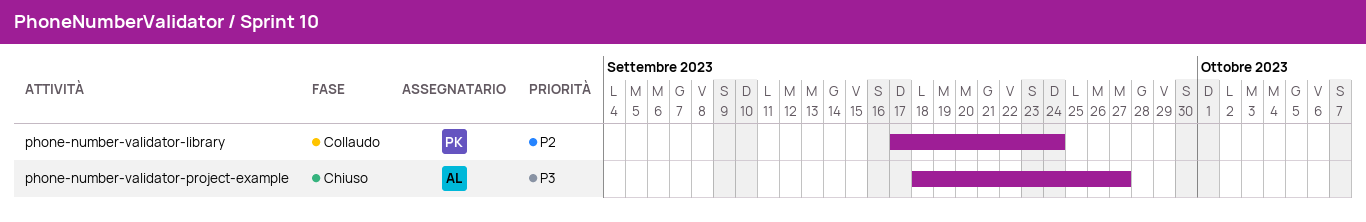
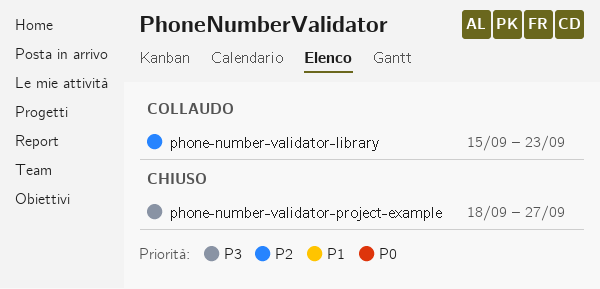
phone-number-validator-library, start: Sep 17 -> Sep 15
phone-number-validator-library, due: Sep 24 -> Sep 23

